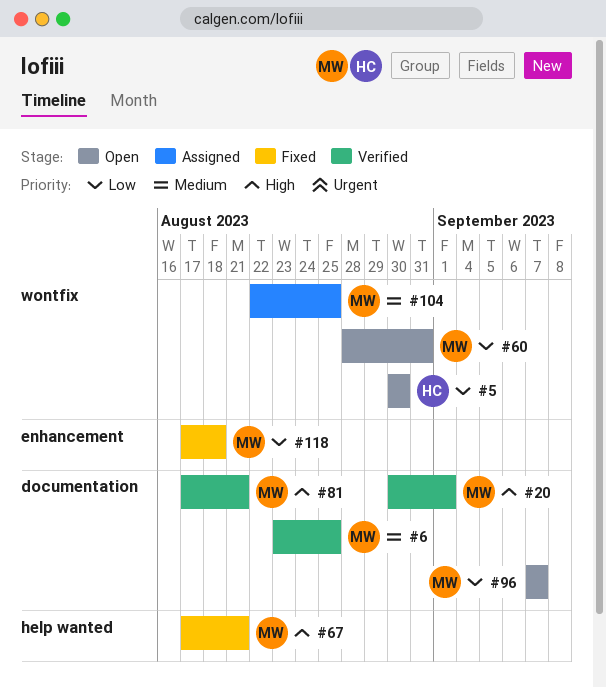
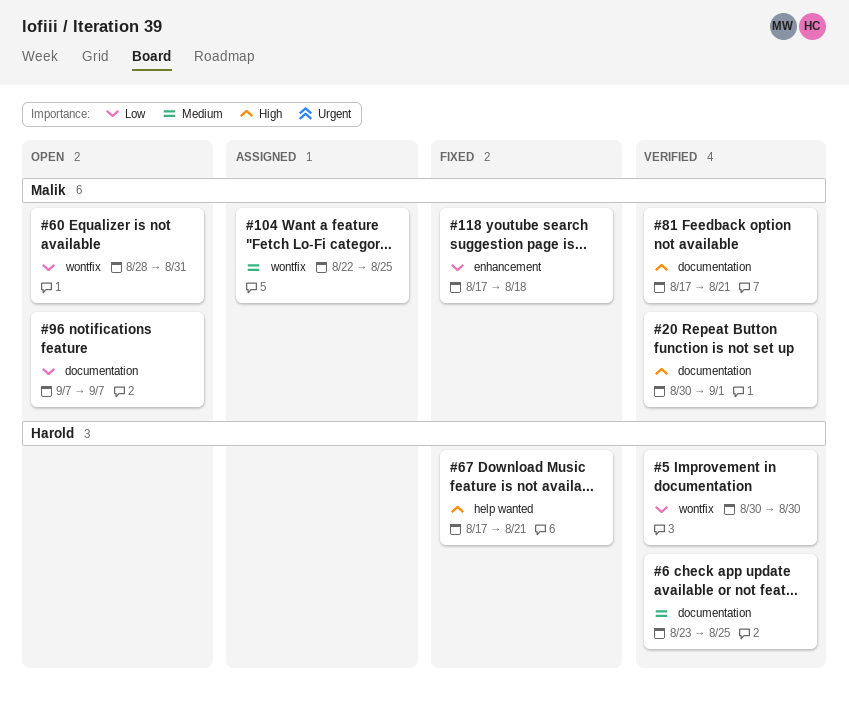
#5, status: Open -> Verified
#6, owner: Malik -> Harold
#67, owner: Malik -> Harold

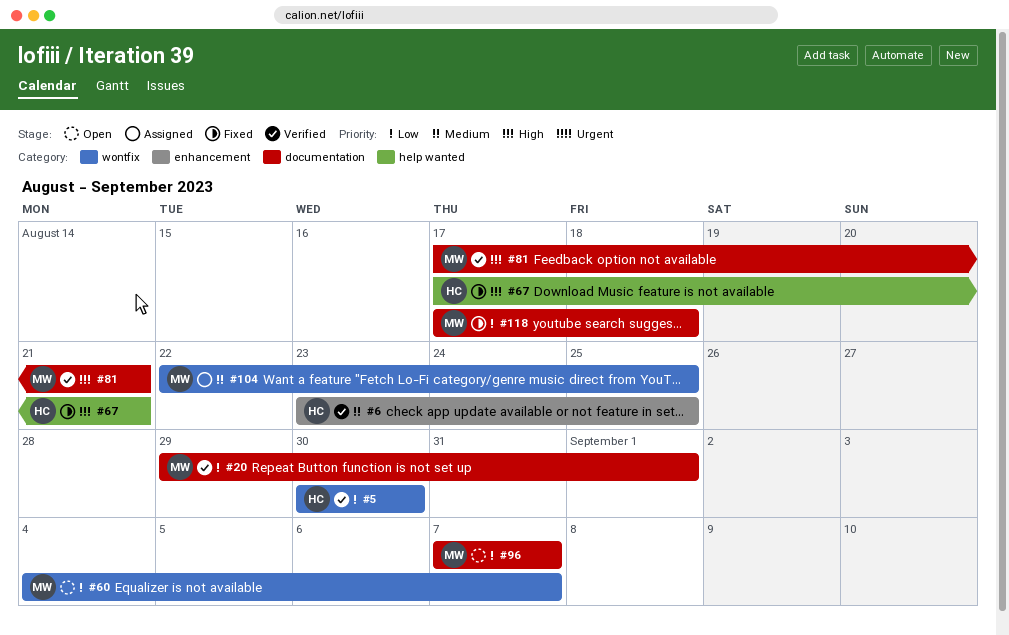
#6, label: documentation -> enhancement
#20, priority: High -> Low
#20, start: Aug 30 -> Aug 29
#60, start: Aug 28 -> Sep 4
#60, due: Aug 31 -> Sep 7
#118, label: enhancement -> documentation

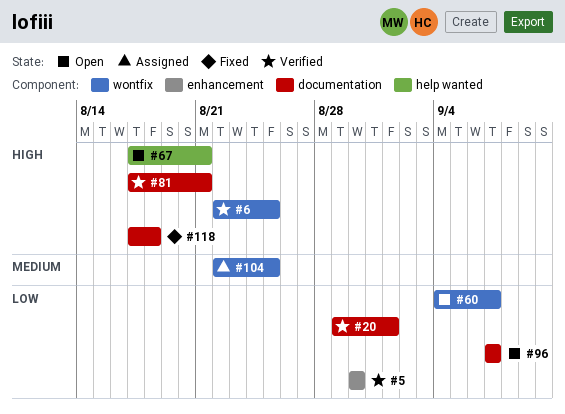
#5, label: wontfix -> enhancement
#6, priority: Medium -> High
#6, label: enhancement -> wontfix
#6, start: Aug 23 -> Aug 22
#67, status: Fixed -> Open
#118, priority: Low -> High

